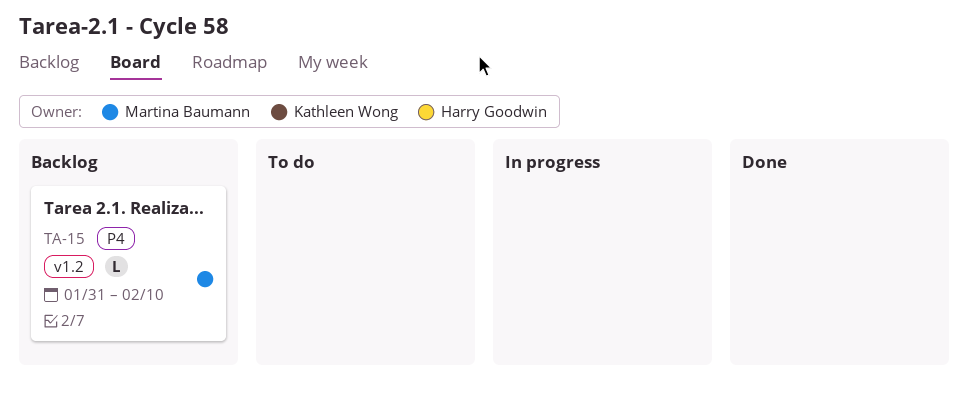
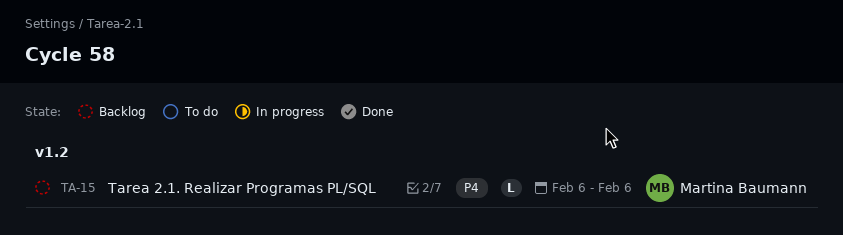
TA-15, start: Jan 31 -> Feb 6
TA-15, due: Feb 10 -> Feb 6

